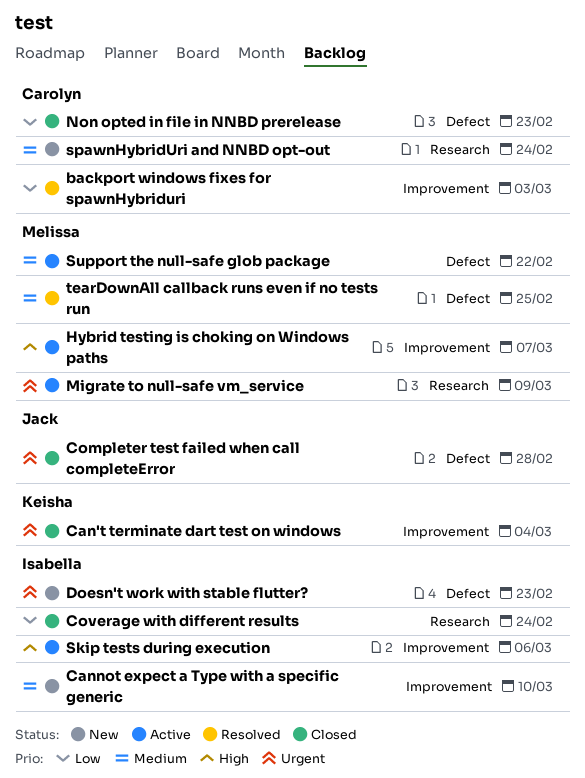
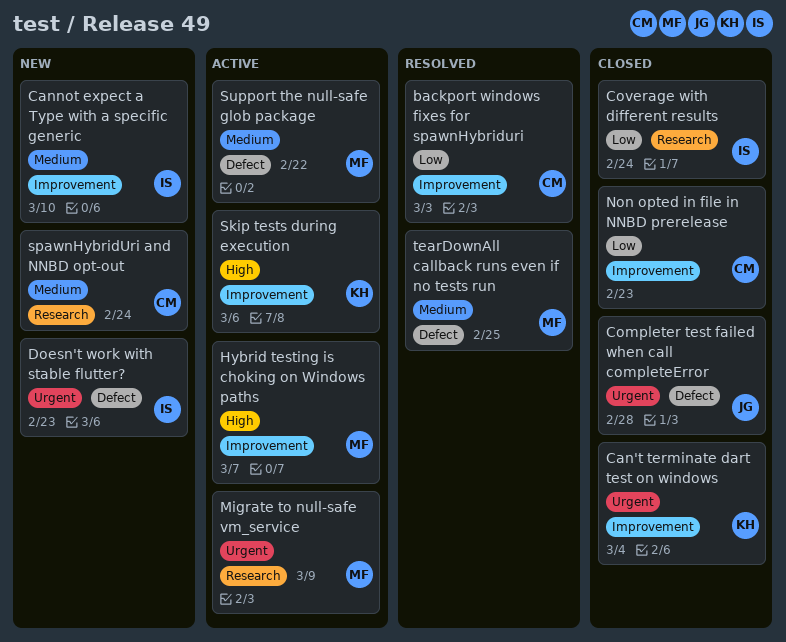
Non opted in file in NNBD prerelease, label: Defect -> Improvement
Skip tests during execution, owner: Isabella -> Keisha

